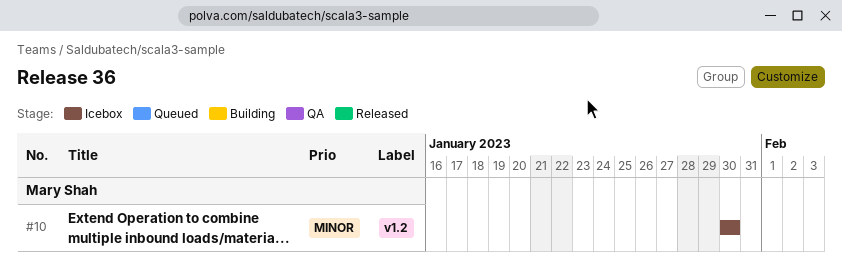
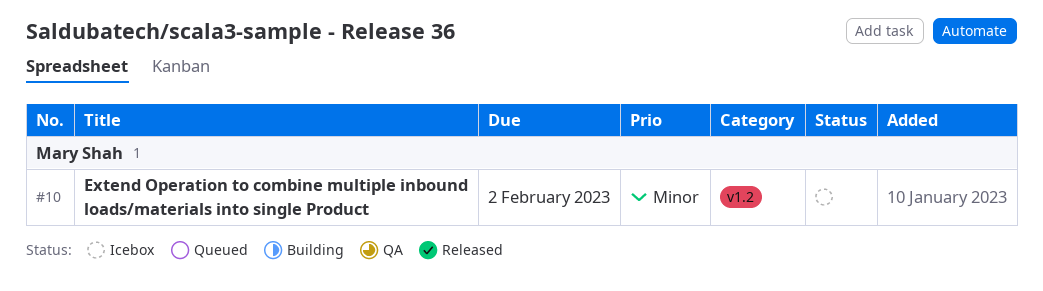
#10, due: Jan 30 -> Feb 2

